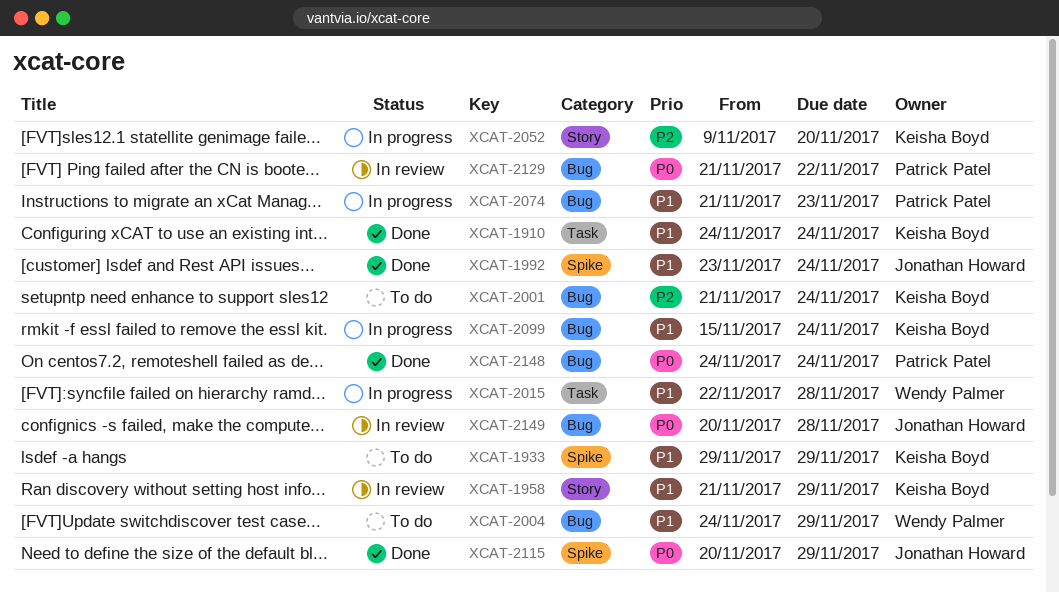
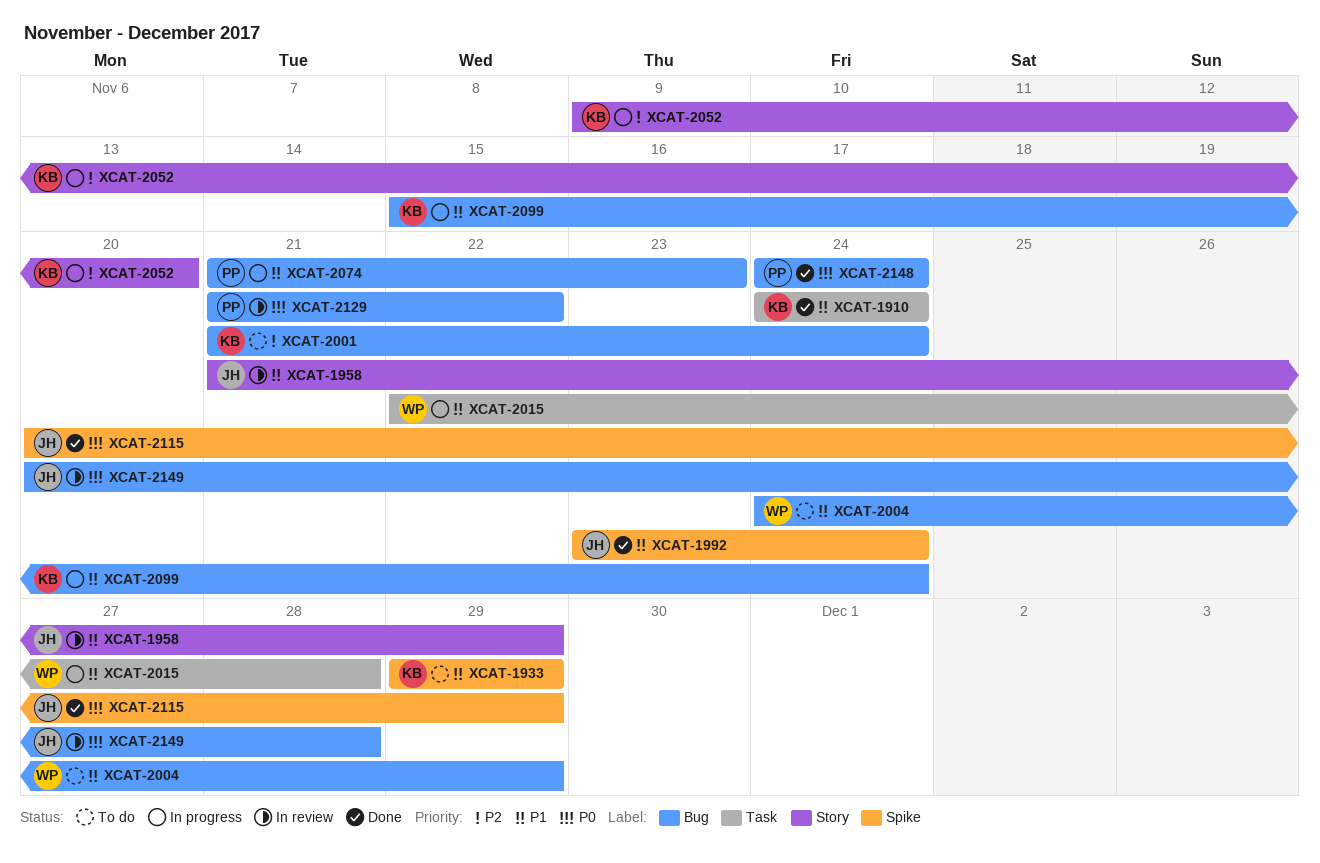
XCAT-1958, owner: Keisha Boyd -> Jonathan Howard

